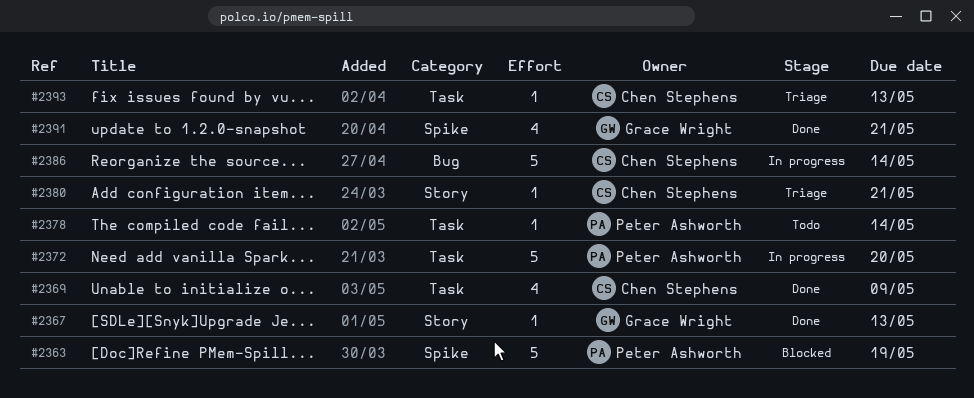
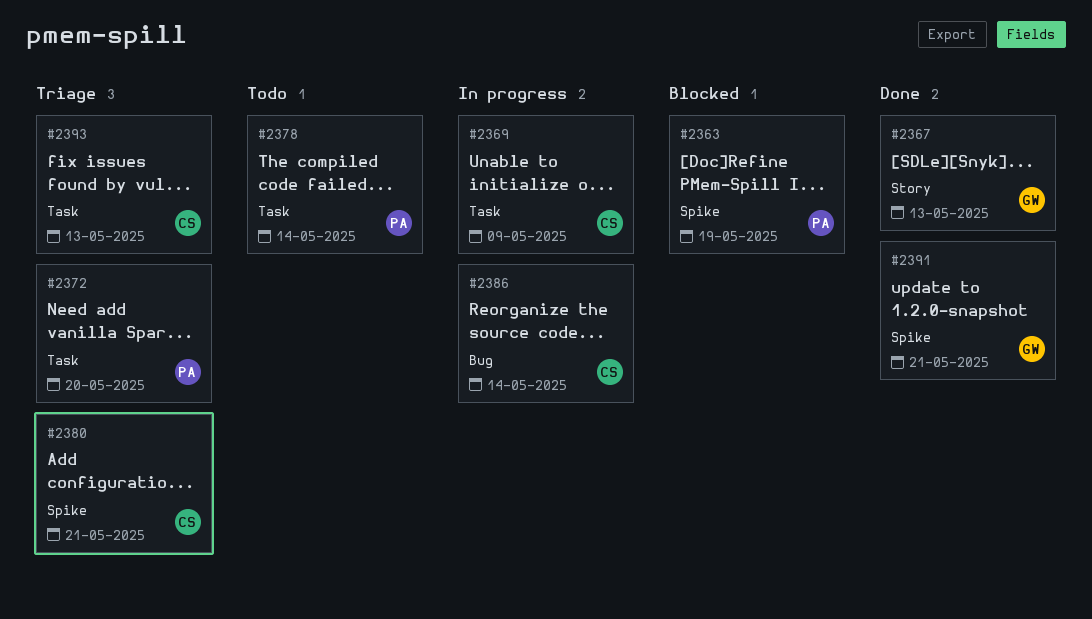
#2369, status: Done -> In progress
#2372, status: In progress -> Triage
#2380, label: Story -> Spike

